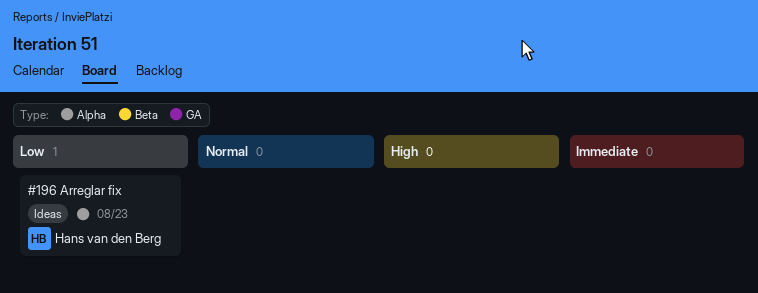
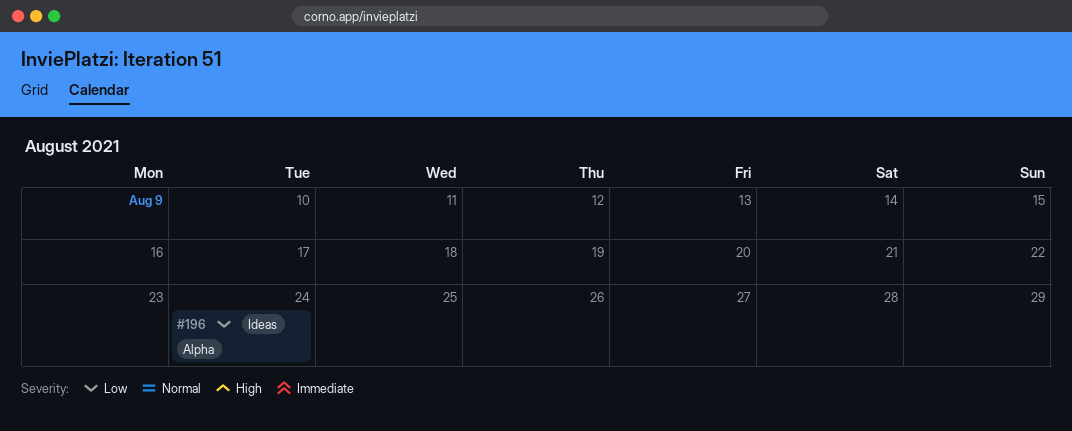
#196, due: Aug 23 -> Aug 24

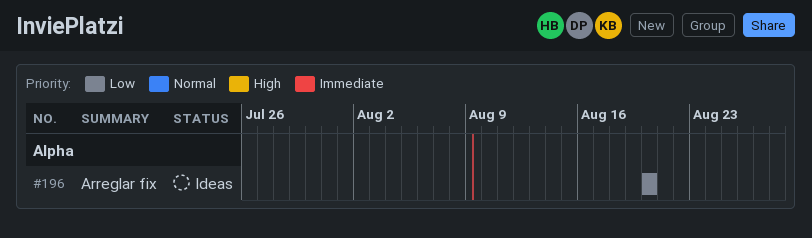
#196, due: Aug 24 -> Aug 20

